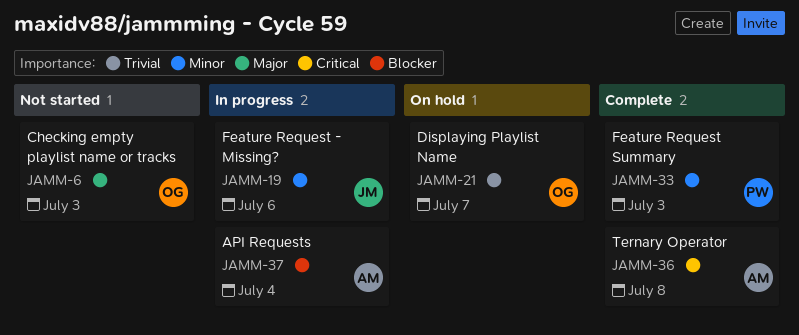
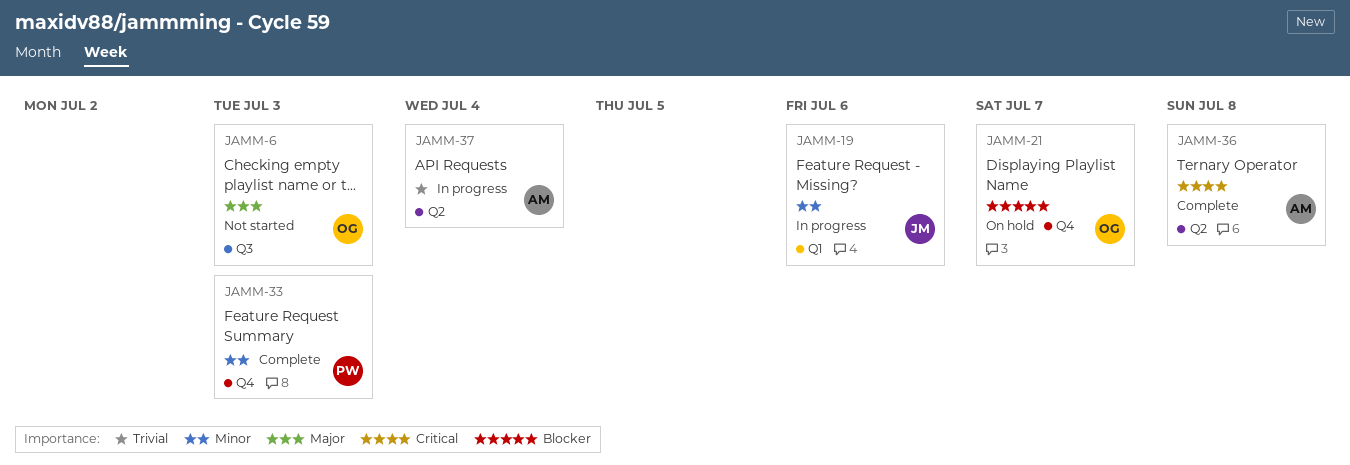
JAMM-21, priority: Trivial -> Blocker
JAMM-37, priority: Blocker -> Trivial

